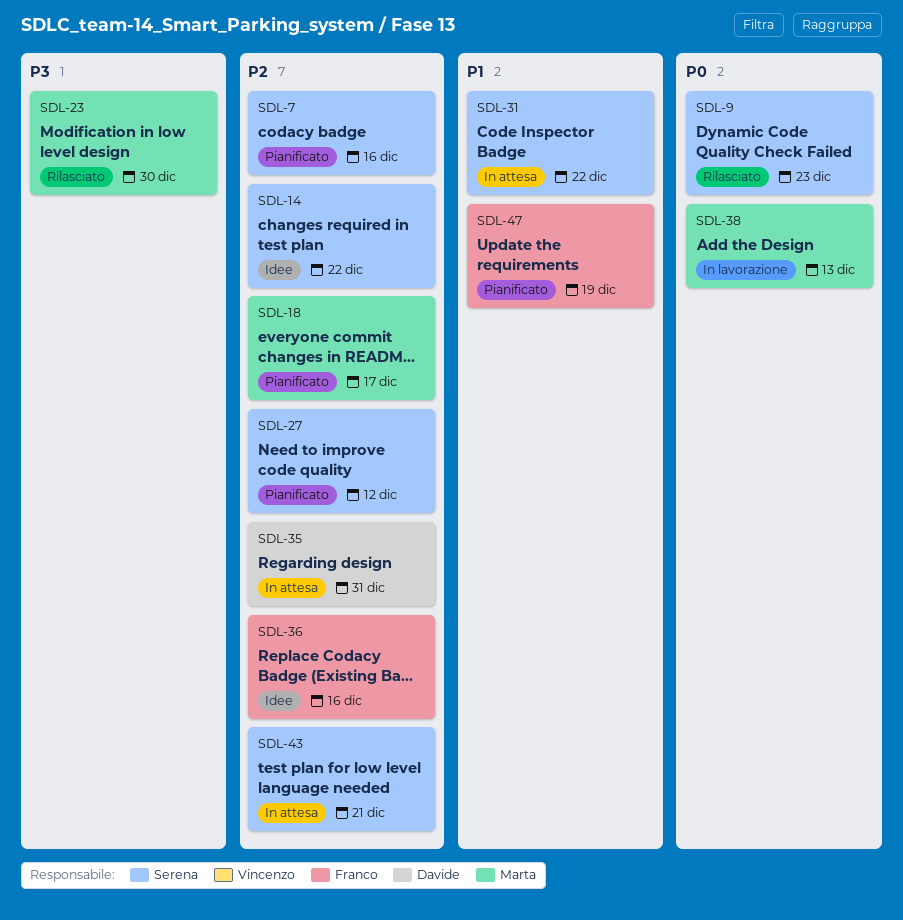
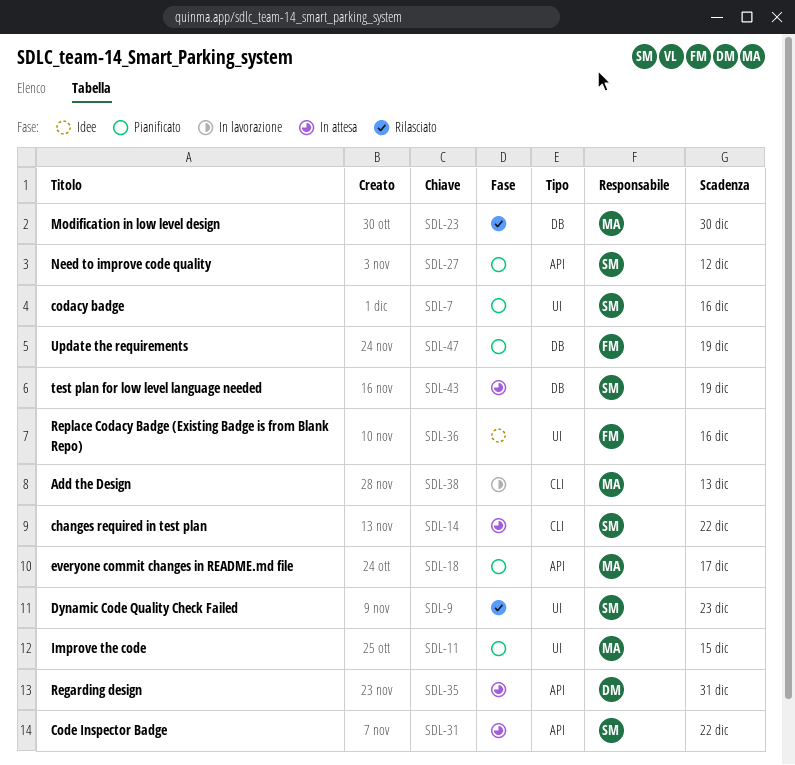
SDL-11: none -> present
SDL-14, status: Idee -> In attesa
SDL-43, due: Dec 21 -> Dec 19

